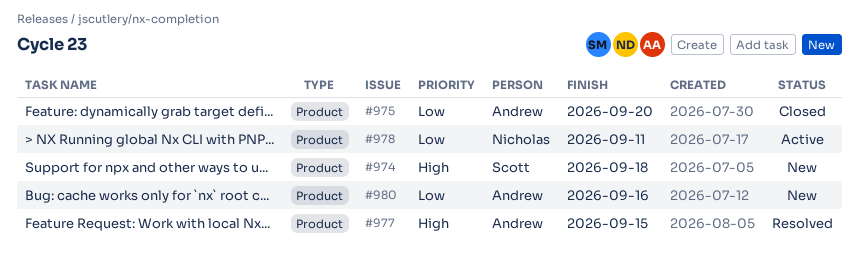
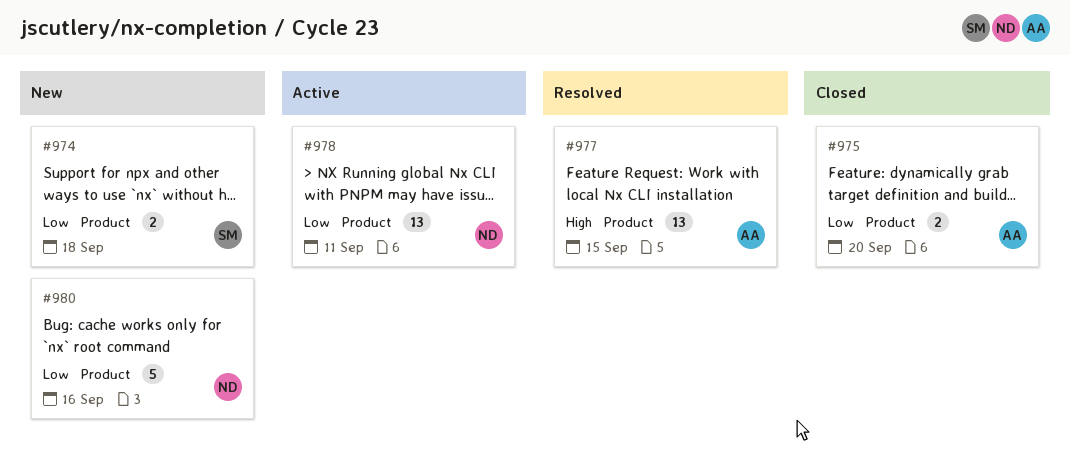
#974, priority: High -> Low
#980, owner: Andrew -> Nicholas

